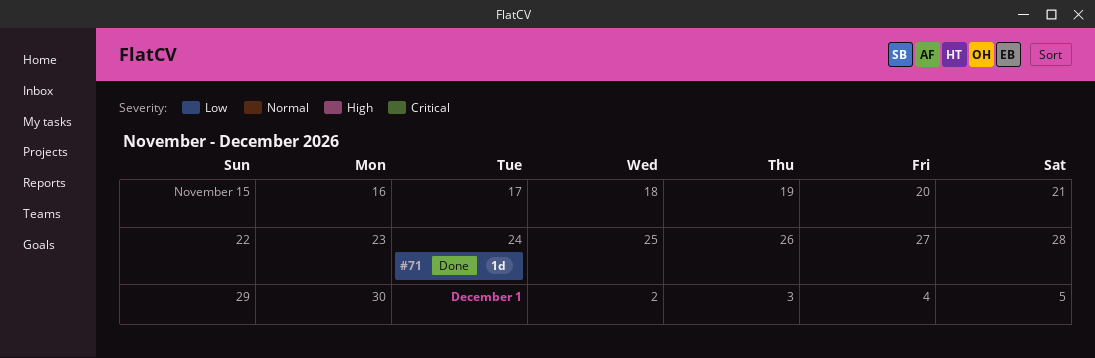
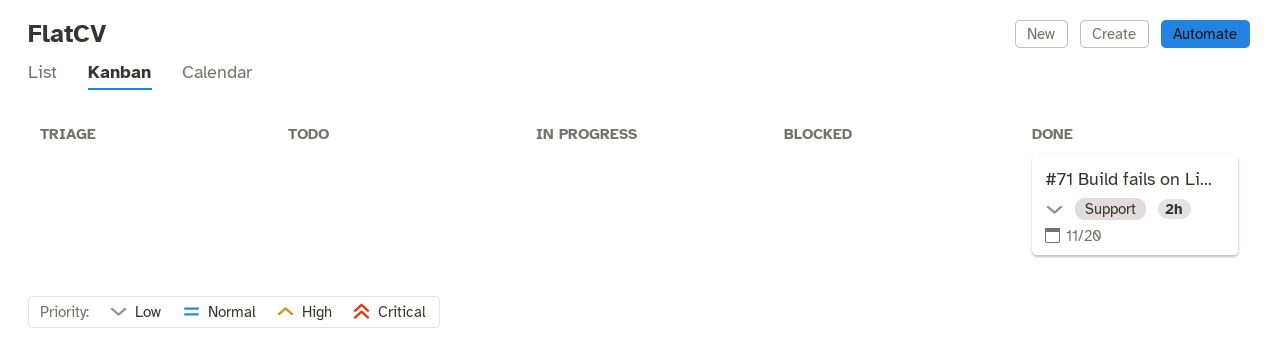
#71, estimate: 1d -> 2h
#71, due: Nov 24 -> Nov 20

